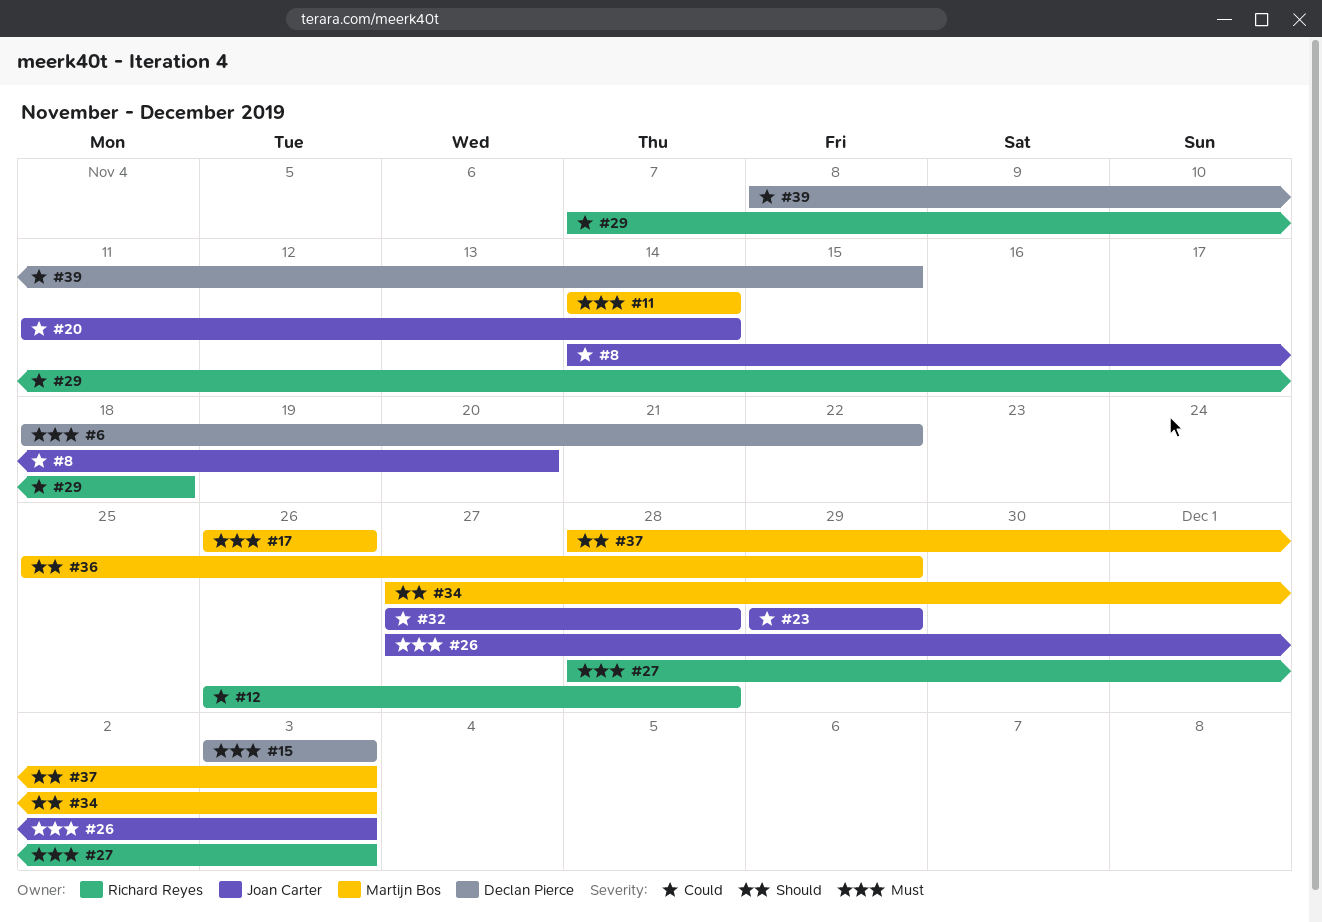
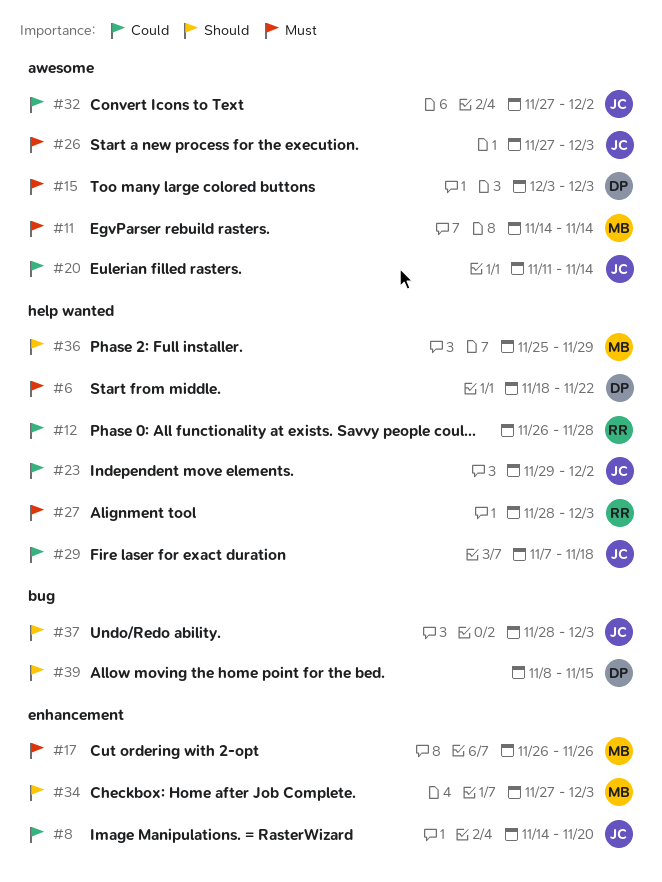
#23, due: Nov 29 -> Dec 2
#29, owner: Richard Reyes -> Joan Carter
#32, due: Nov 28 -> Dec 2
#37, owner: Martijn Bos -> Joan Carter
#39, priority: Could -> Should

